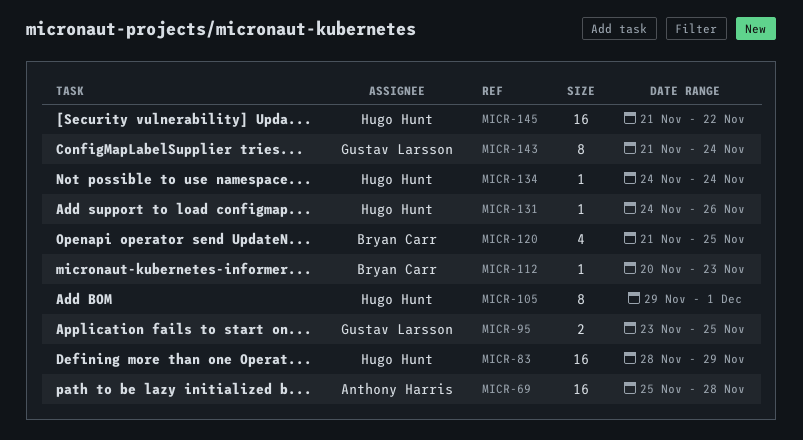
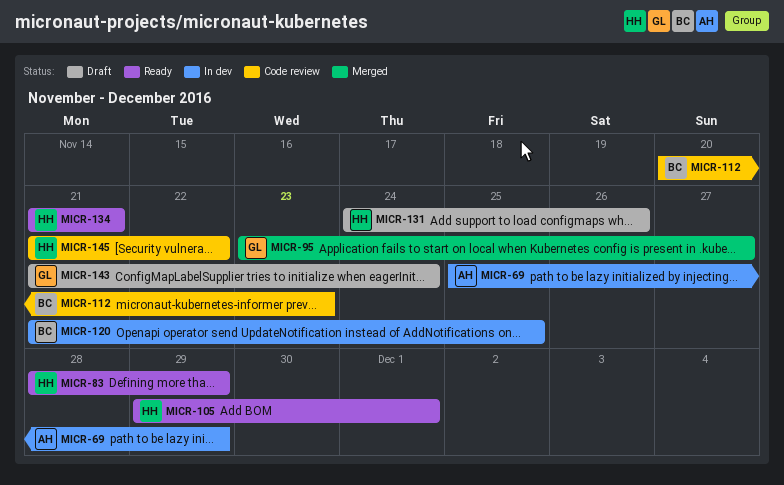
MICR-69, due: Nov 28 -> Nov 29
MICR-95, due: Nov 25 -> Nov 27
MICR-134, start: Nov 24 -> Nov 21
MICR-134, due: Nov 24 -> Nov 21

